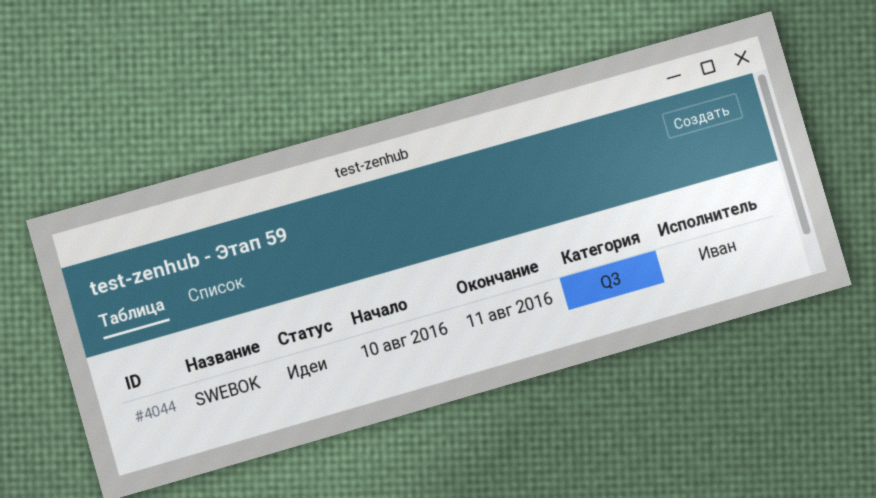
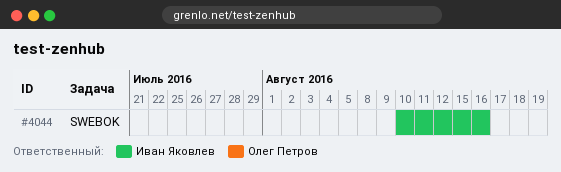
#4044, due: Aug 11 -> Aug 16

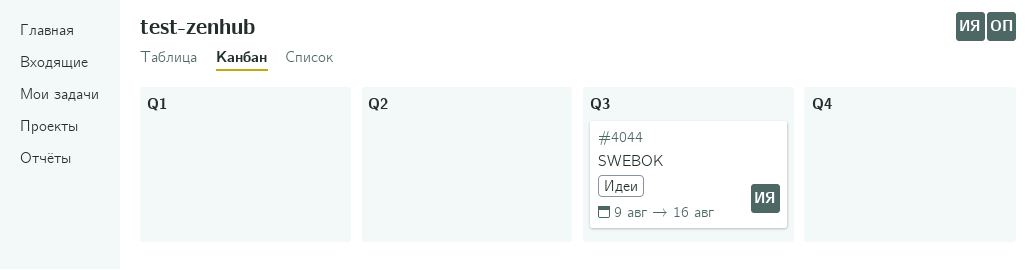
#4044, start: Aug 10 -> Aug 9

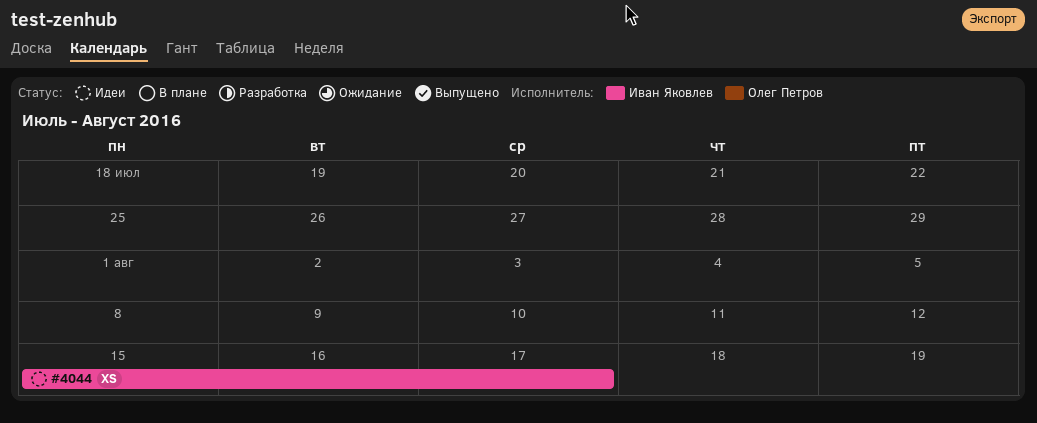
#4044, start: Aug 9 -> Aug 15
#4044, due: Aug 16 -> Aug 17

